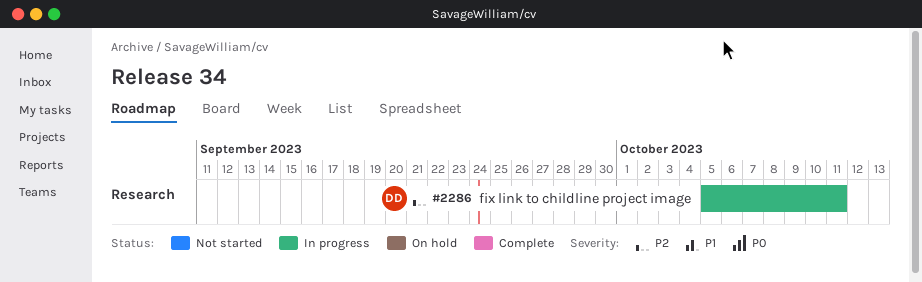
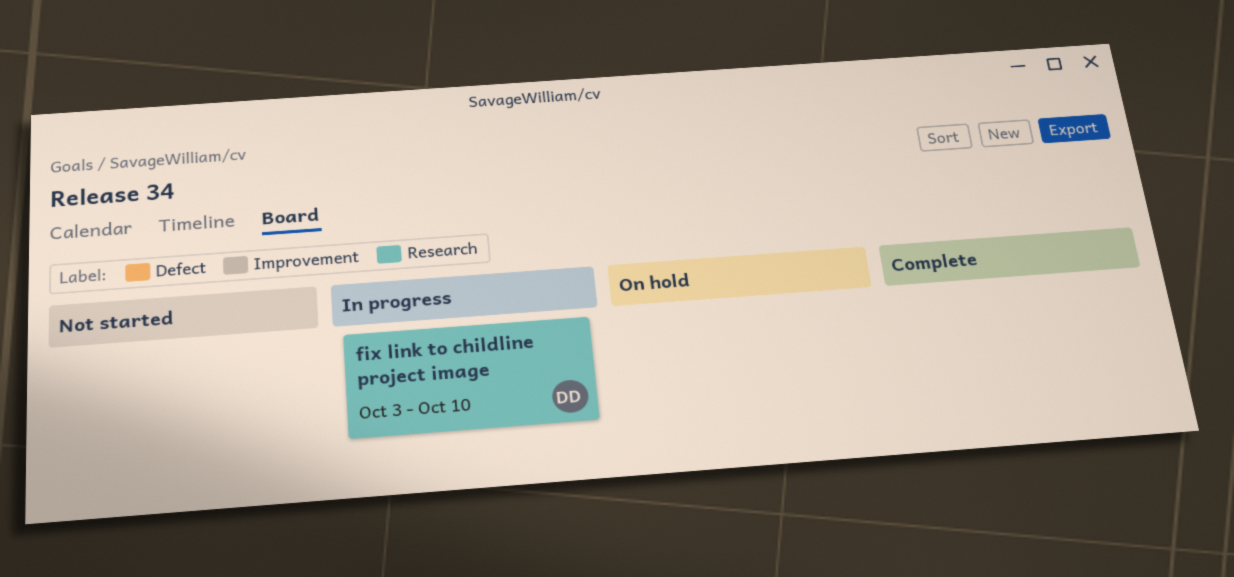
fix link to childline project image, start: Oct 5 -> Oct 3
fix link to childline project image, due: Oct 11 -> Oct 10

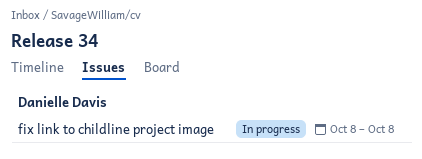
fix link to childline project image, start: Oct 3 -> Oct 8
fix link to childline project image, due: Oct 10 -> Oct 8

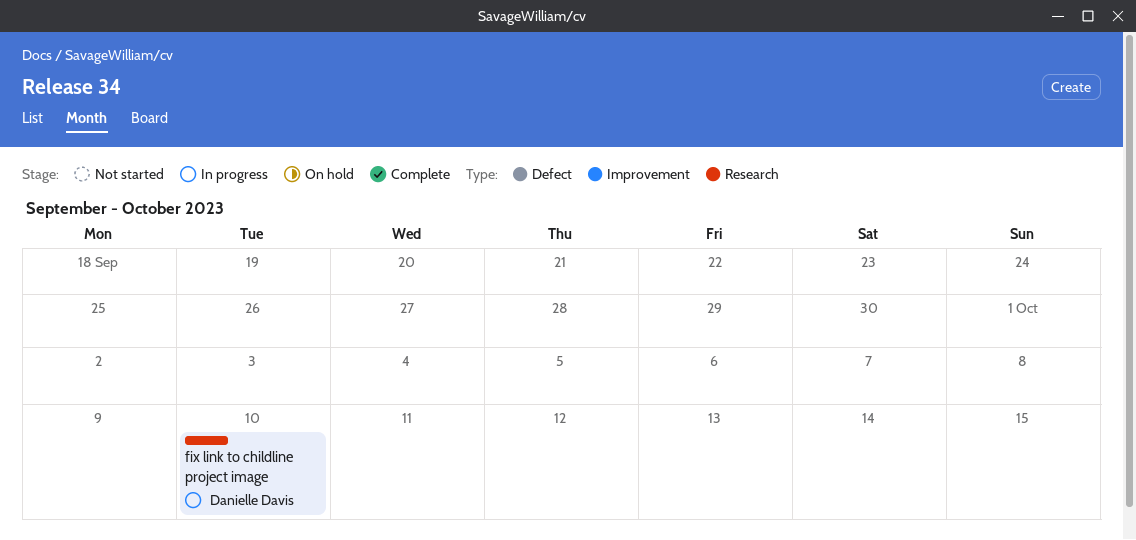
fix link to childline project image, due: Oct 8 -> Oct 10

